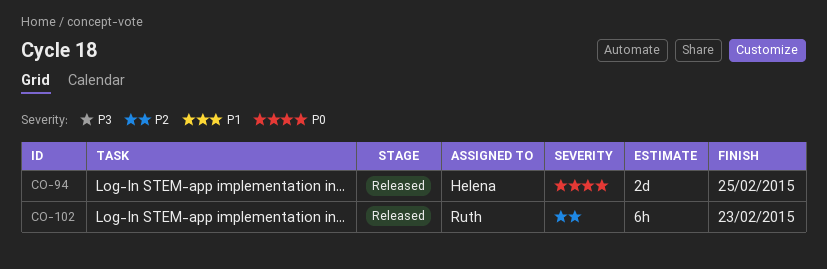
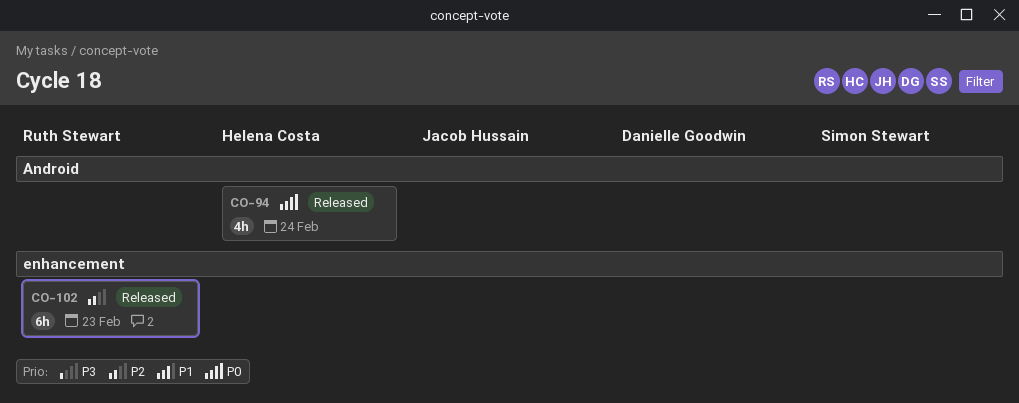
CO-94, estimate: 2d -> 4h
CO-94, due: Feb 25 -> Feb 24

